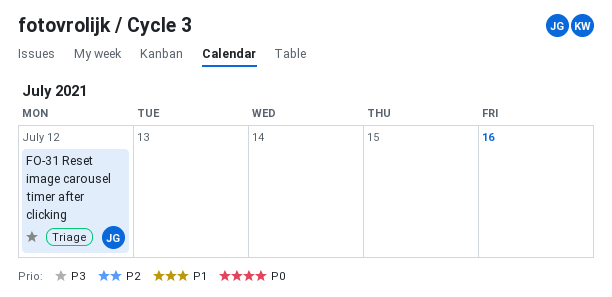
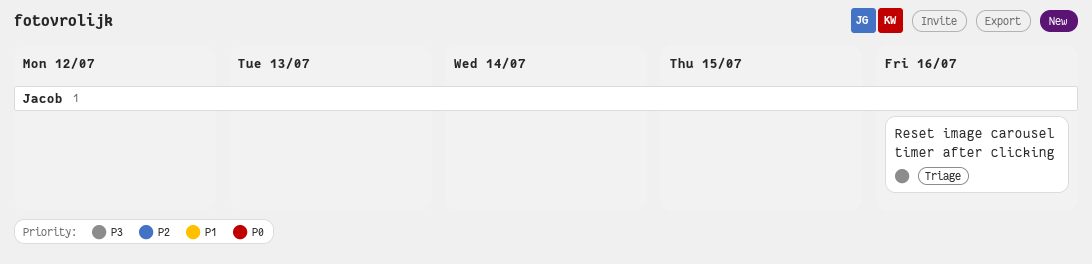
Reset image carousel timer after clicking, due: Jul 12 -> Jul 16

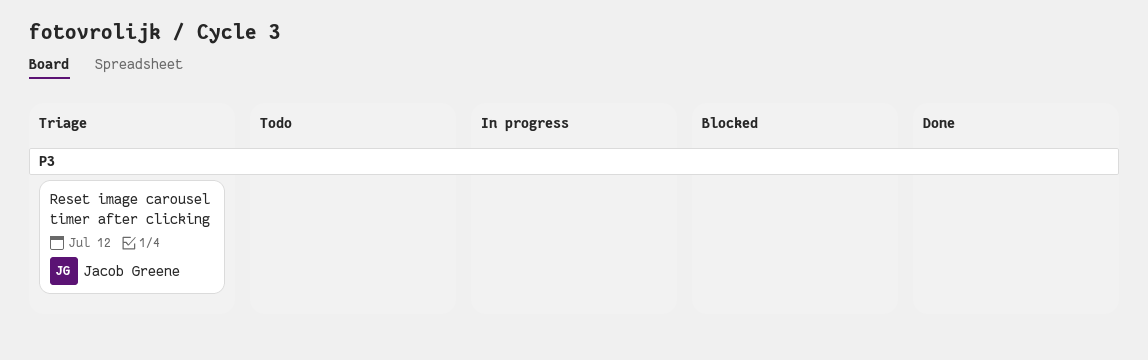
Reset image carousel timer after clicking, due: Jul 16 -> Jul 12

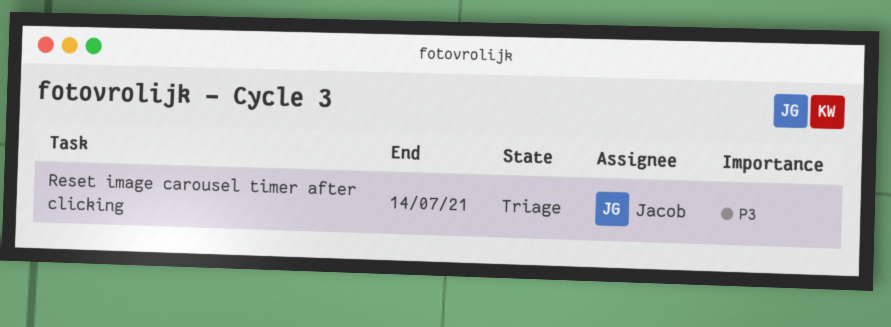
Reset image carousel timer after clicking, due: Jul 12 -> Jul 14

